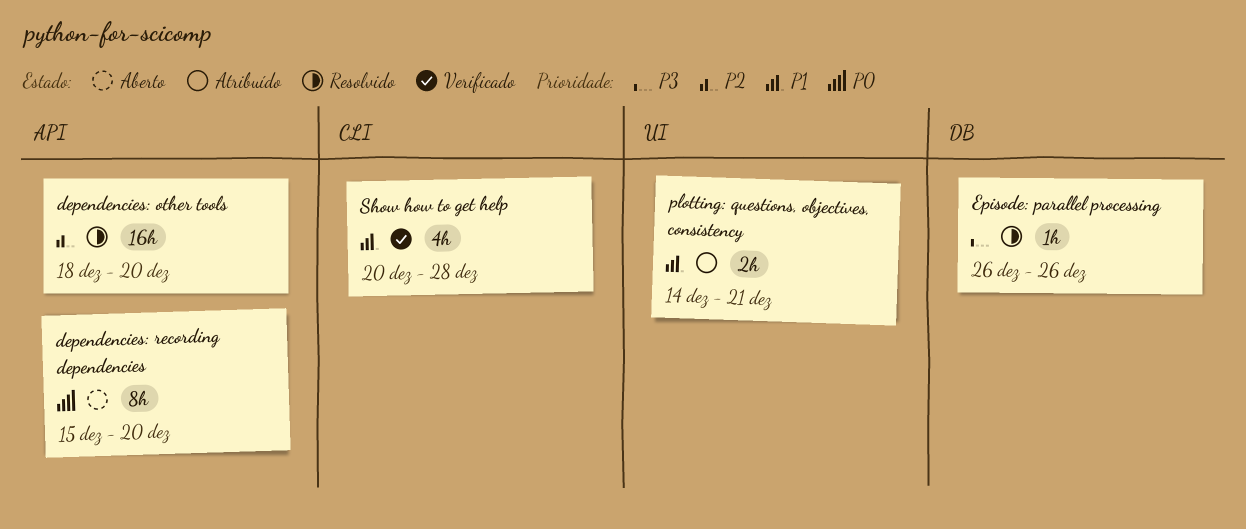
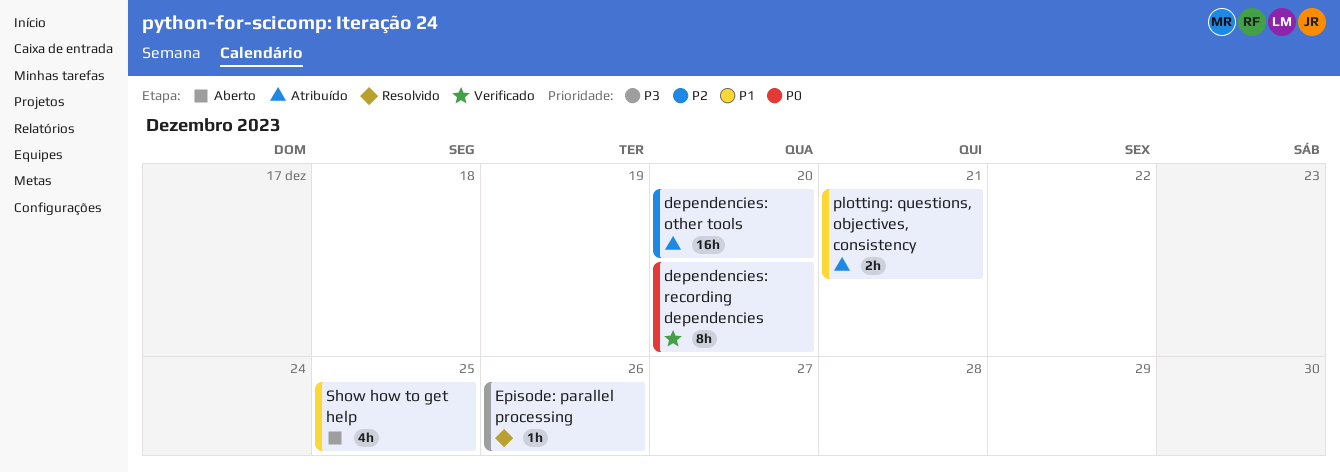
dependencies: other tools, status: Resolvido -> Atribuído
dependencies: recording dependencies, status: Aberto -> Verificado
Show how to get help, status: Verificado -> Aberto
Show how to get help, due: Dec 28 -> Dec 25

